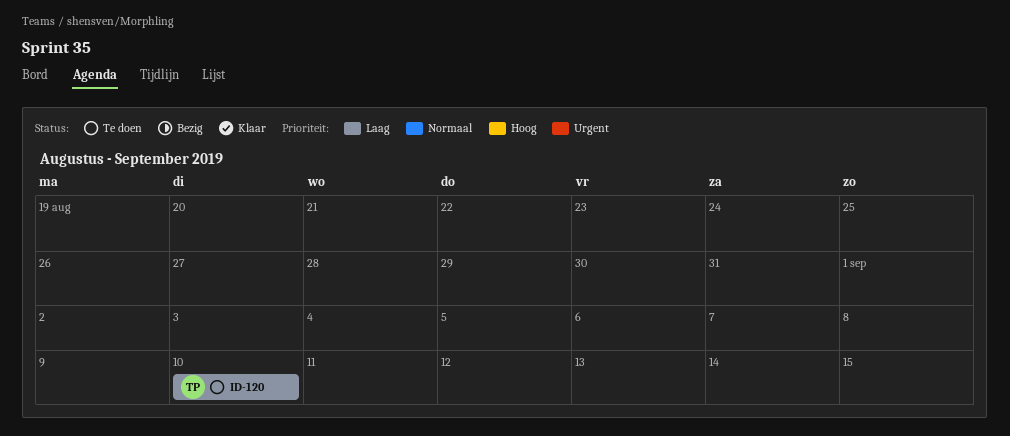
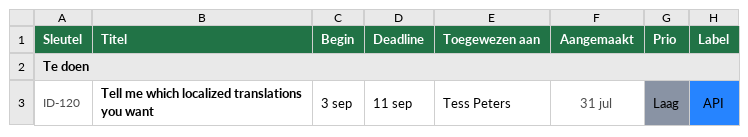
ID-120, start: Sep 10 -> Sep 3
ID-120, due: Sep 10 -> Sep 11

